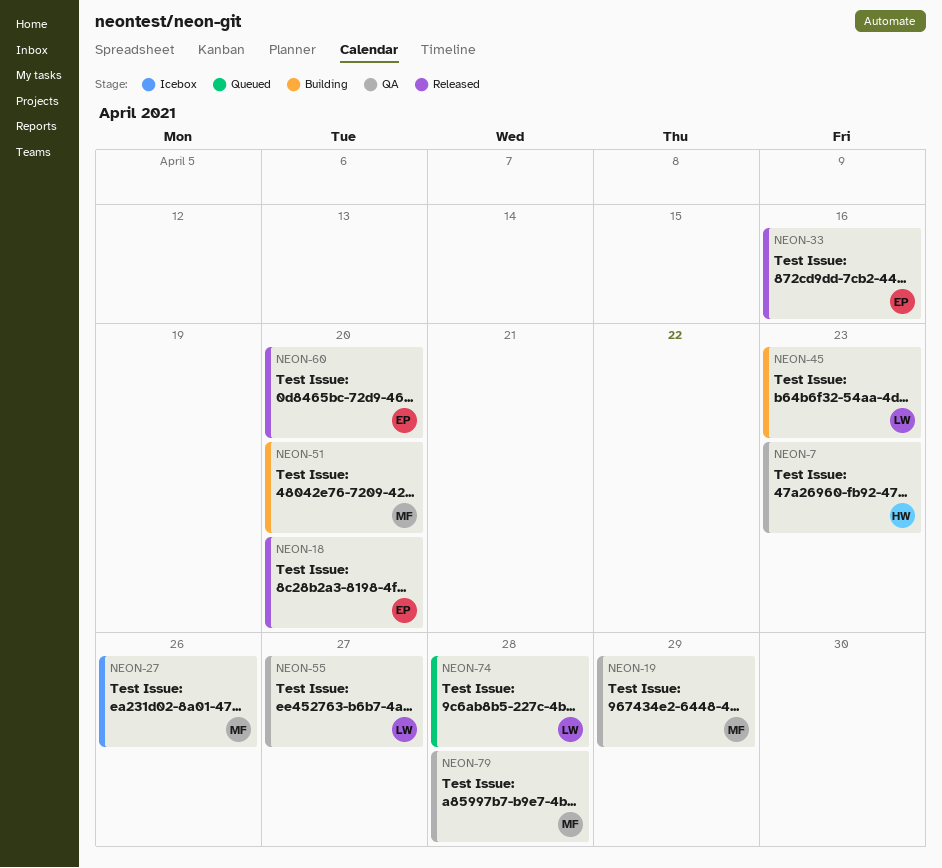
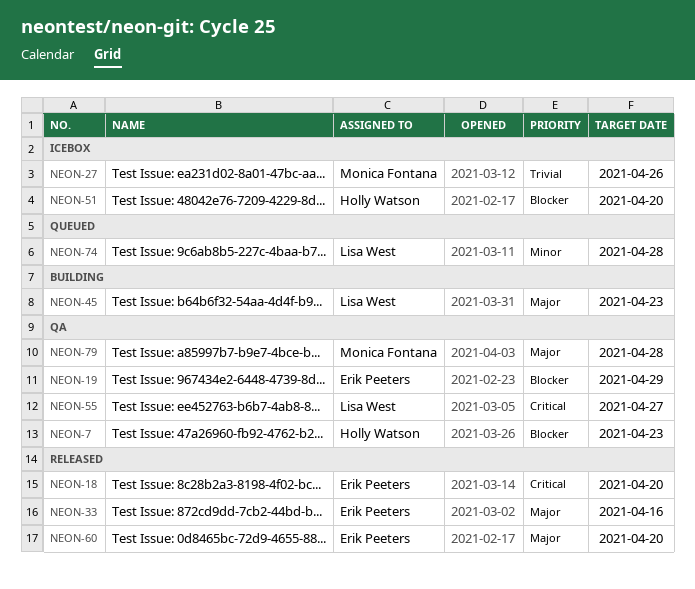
NEON-19, owner: Monica Fontana -> Erik Peeters
NEON-51, status: Building -> Icebox
NEON-51, owner: Monica Fontana -> Holly Watson

